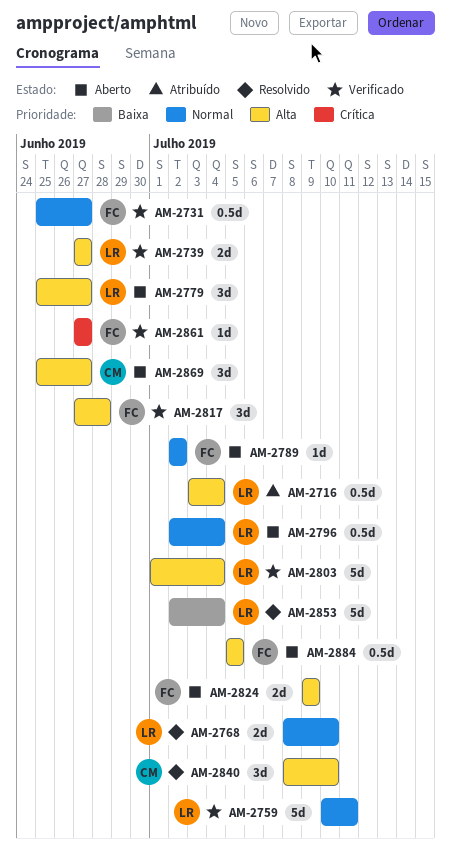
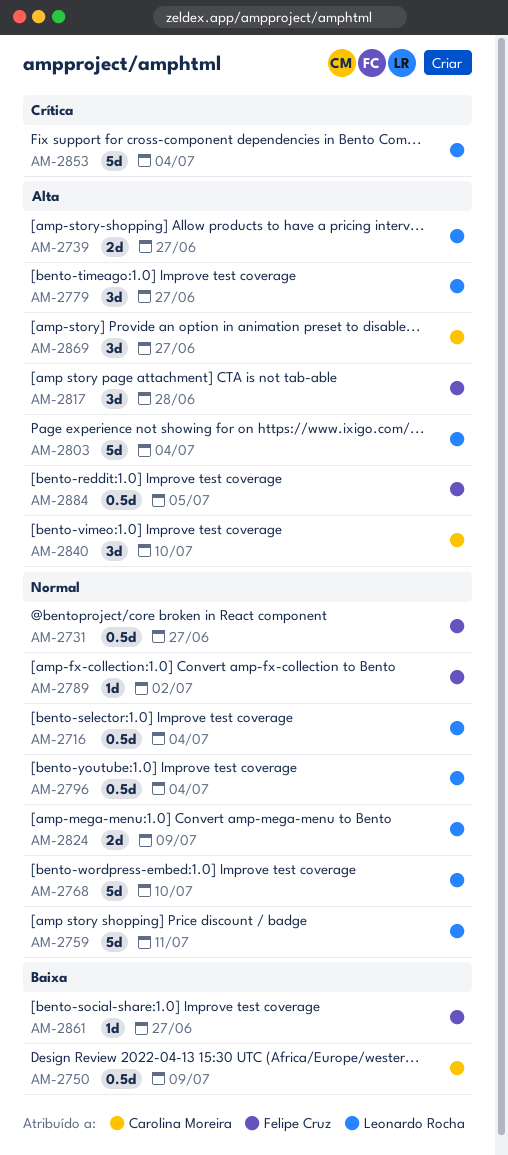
AM-2716, priority: Alta -> Normal
AM-2750: none -> present
AM-2768, estimate: 2d -> 5d
AM-2824, owner: Felipe Cruz -> Leonardo Rocha
AM-2824, priority: Alta -> Normal
AM-2853, priority: Baixa -> Crítica
AM-2861, priority: Crítica -> Baixa

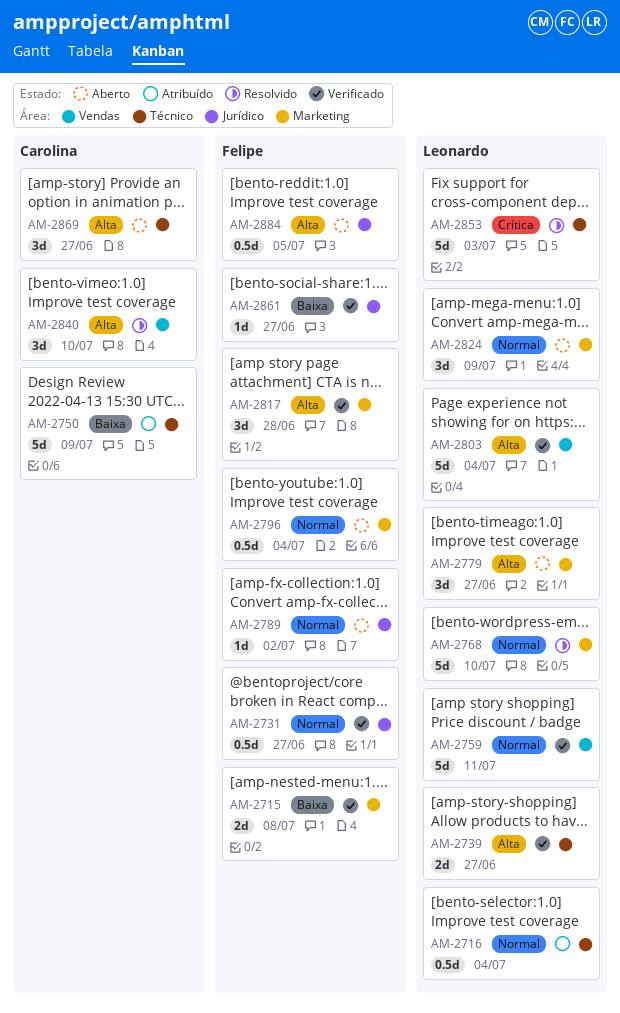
AM-2715: none -> present
AM-2750, estimate: 0.5d -> 5d
AM-2796, owner: Leonardo Rocha -> Felipe Cruz
AM-2824, estimate: 2d -> 3d
AM-2853, due: Jul 4 -> Jul 3

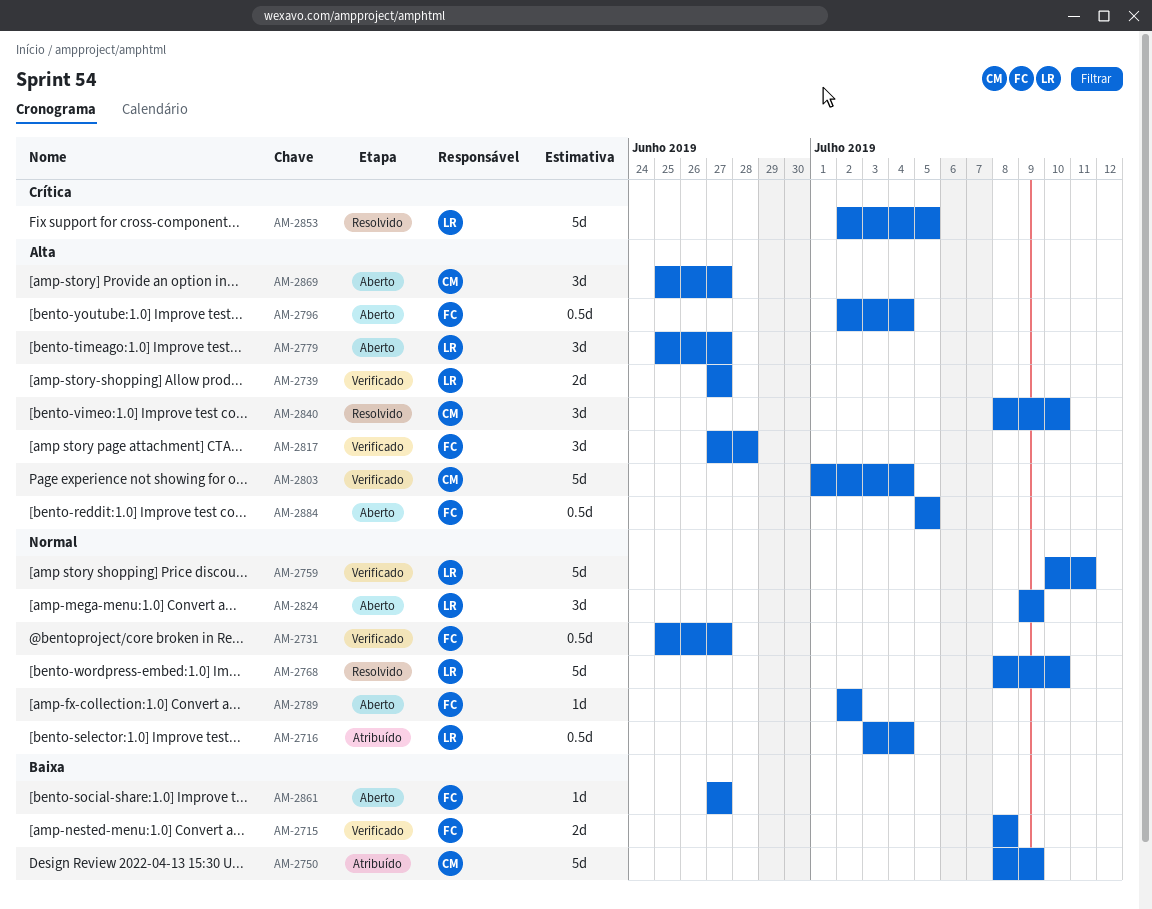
AM-2796, priority: Normal -> Alta
AM-2803, owner: Leonardo -> Carolina
AM-2853, due: Jul 3 -> Jul 5
AM-2861, status: Verificado -> Aberto

